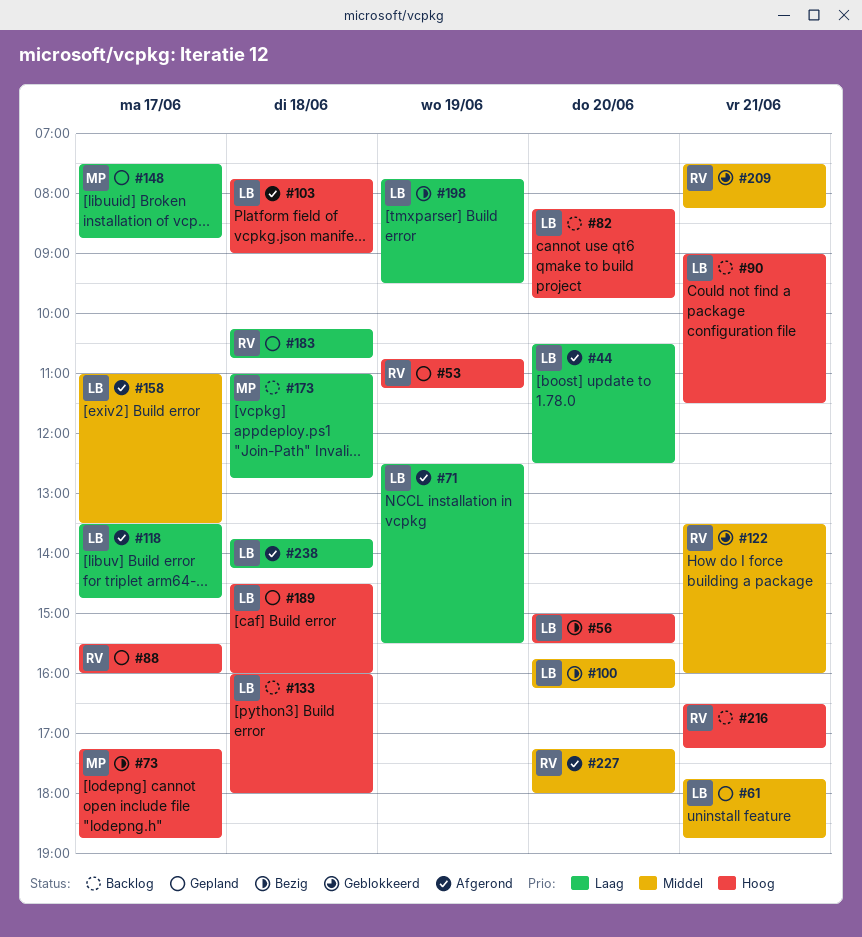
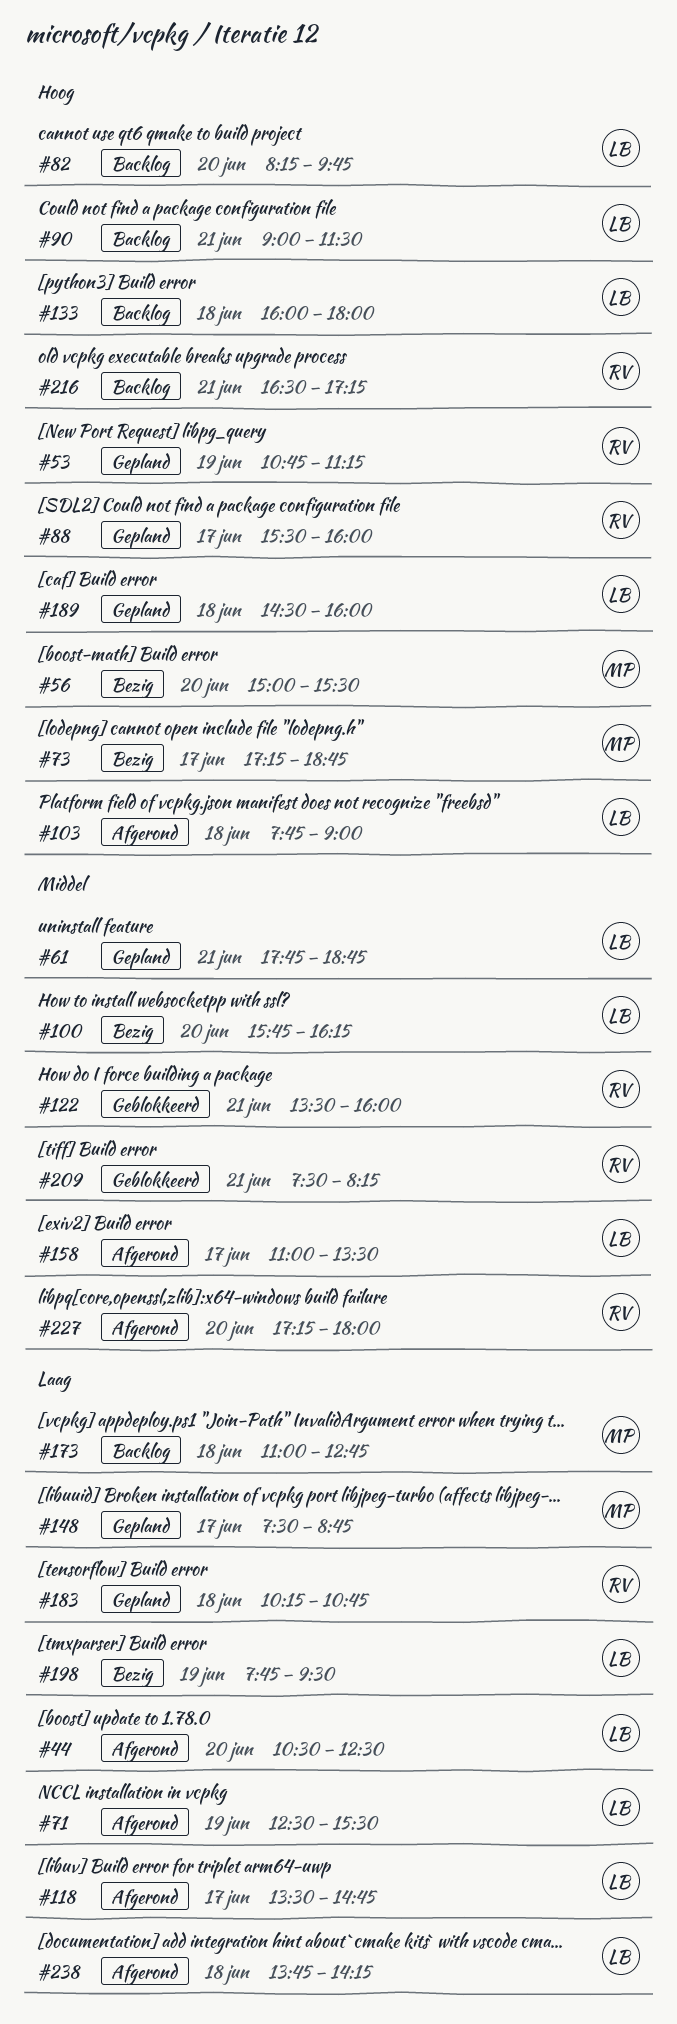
#56, owner: LB -> MP

